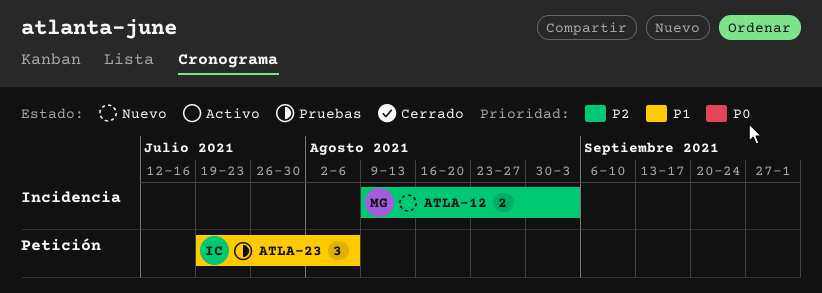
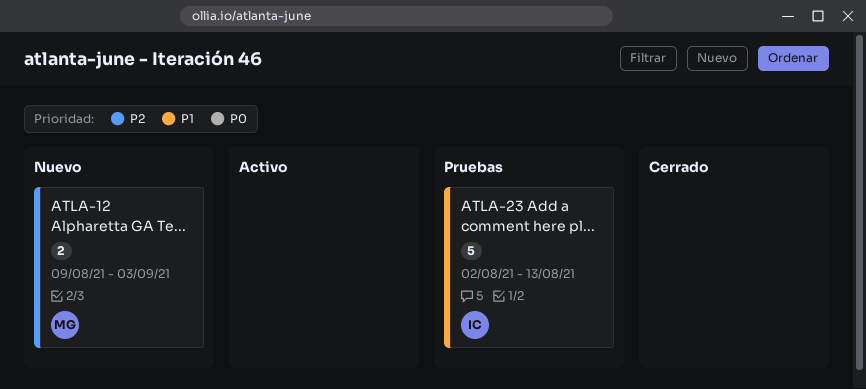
ATLA-23, estimate: 3 -> 5
ATLA-23, start: Jul 19 -> Aug 2
ATLA-23, due: Aug 6 -> Aug 13

